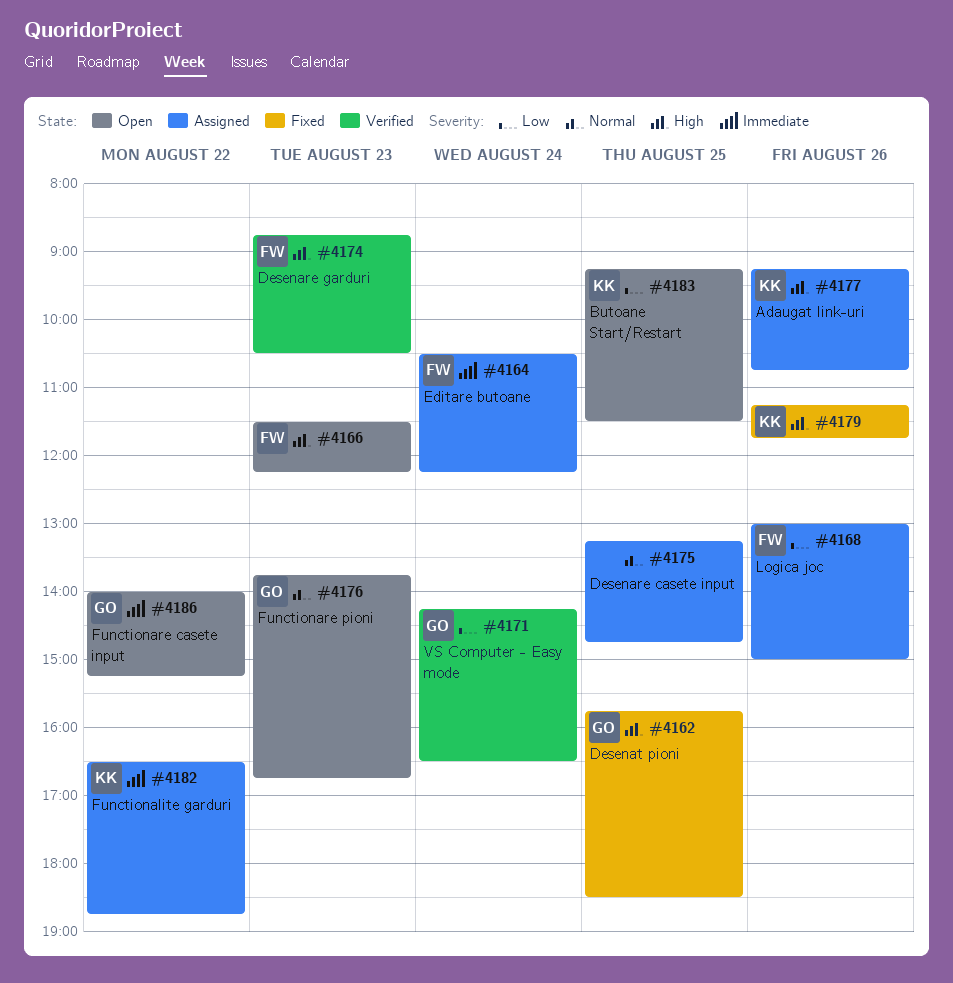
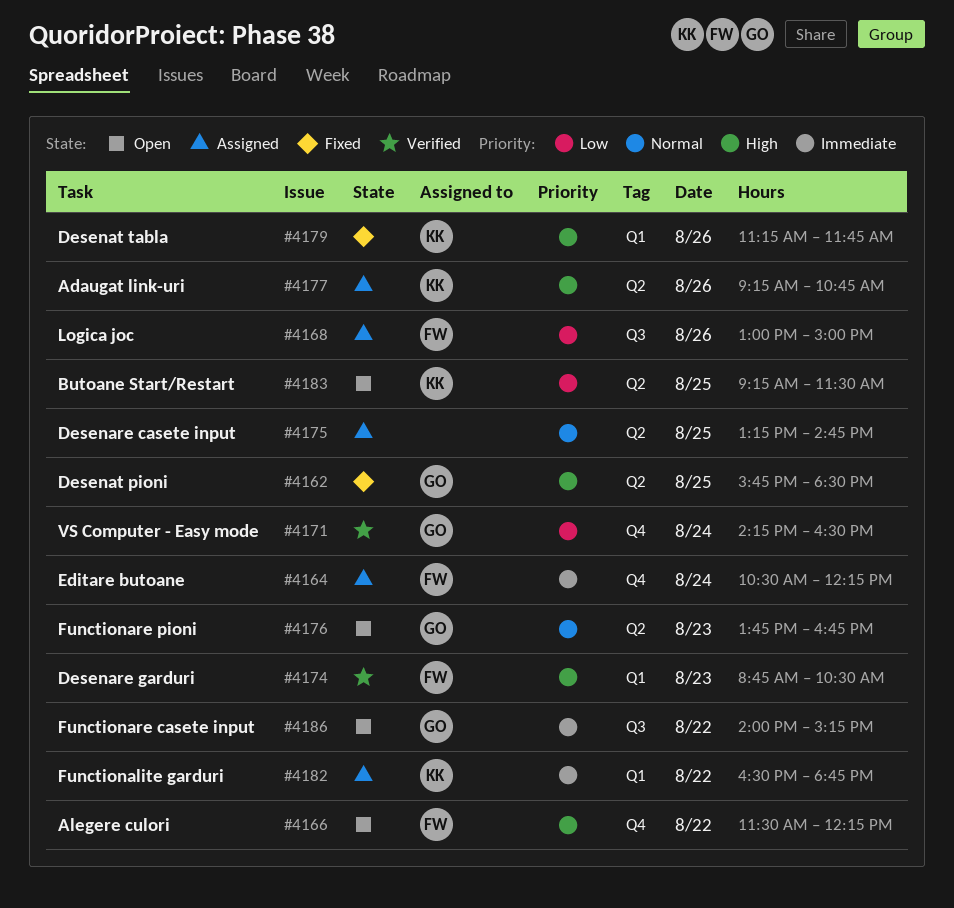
#4166, day: Aug 23 -> Aug 22

